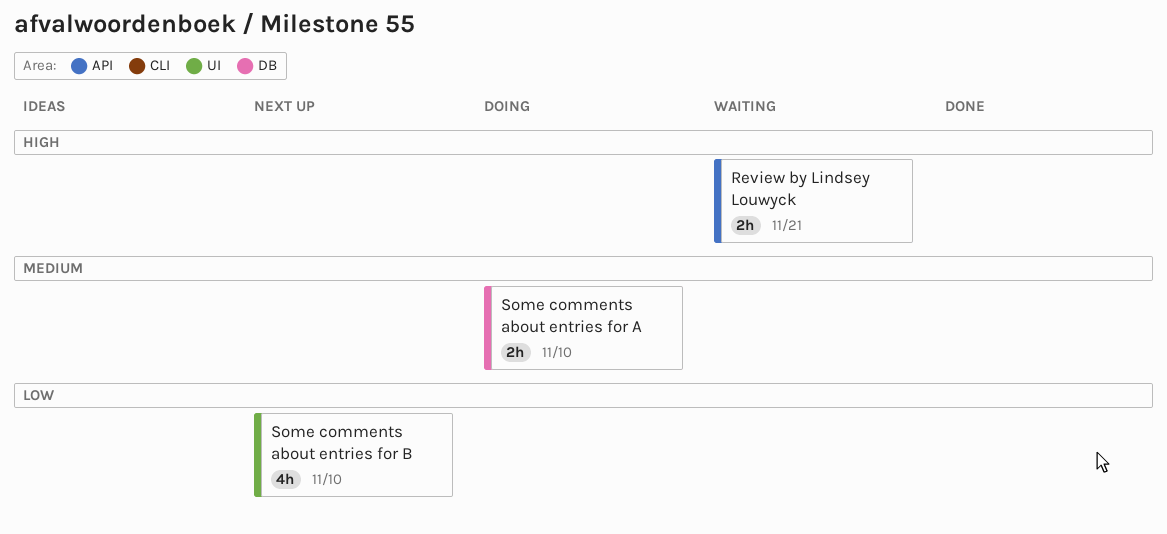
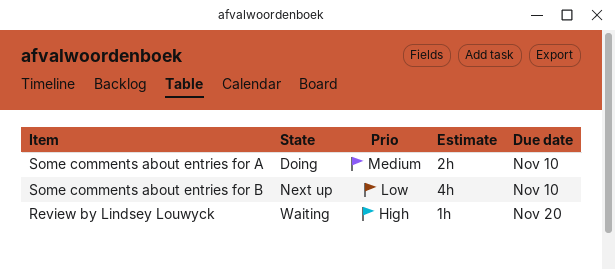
Review by Lindsey Louwyck, estimate: 2h -> 1h
Review by Lindsey Louwyck, due: Nov 21 -> Nov 20

